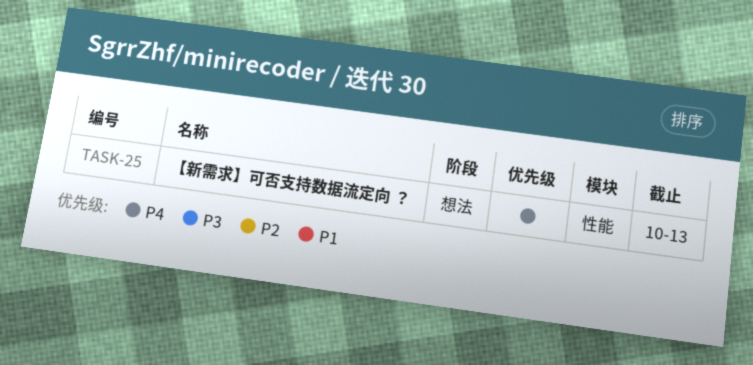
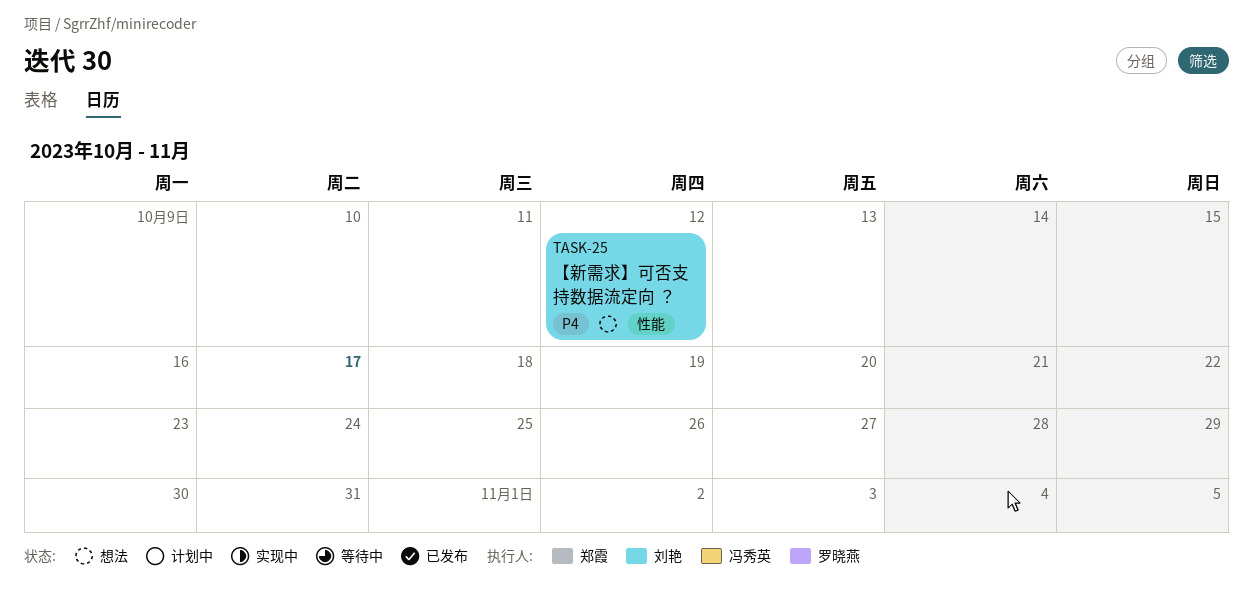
TASK-25, due: Oct 13 -> Oct 12

